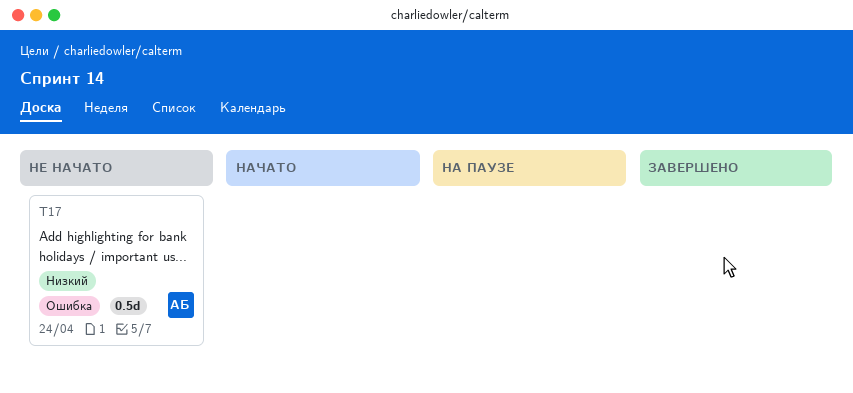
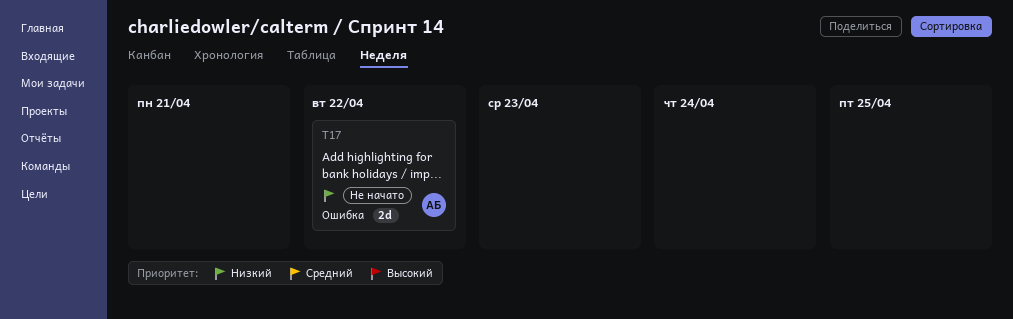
T17, estimate: 0.5d -> 2d
T17, due: Apr 24 -> Apr 22

